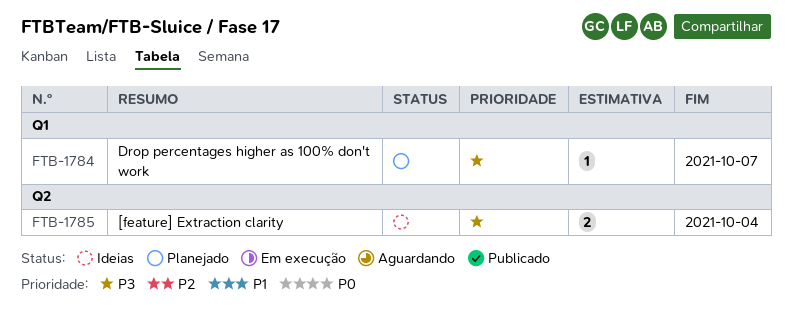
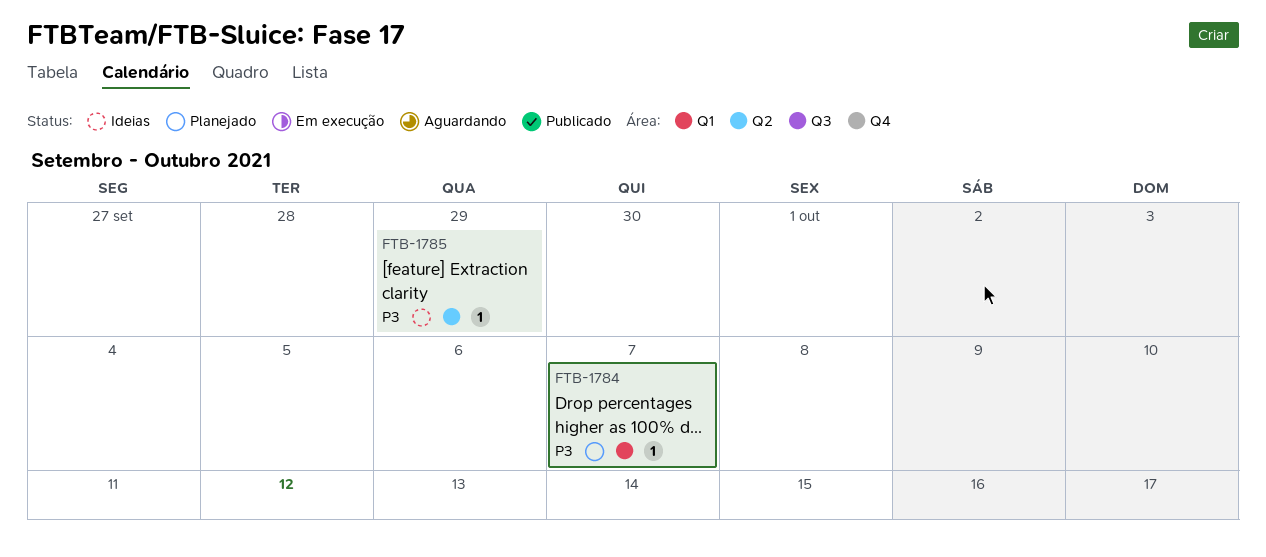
FTB-1785, estimate: 2 -> 1
FTB-1785, due: Oct 4 -> Sep 29

